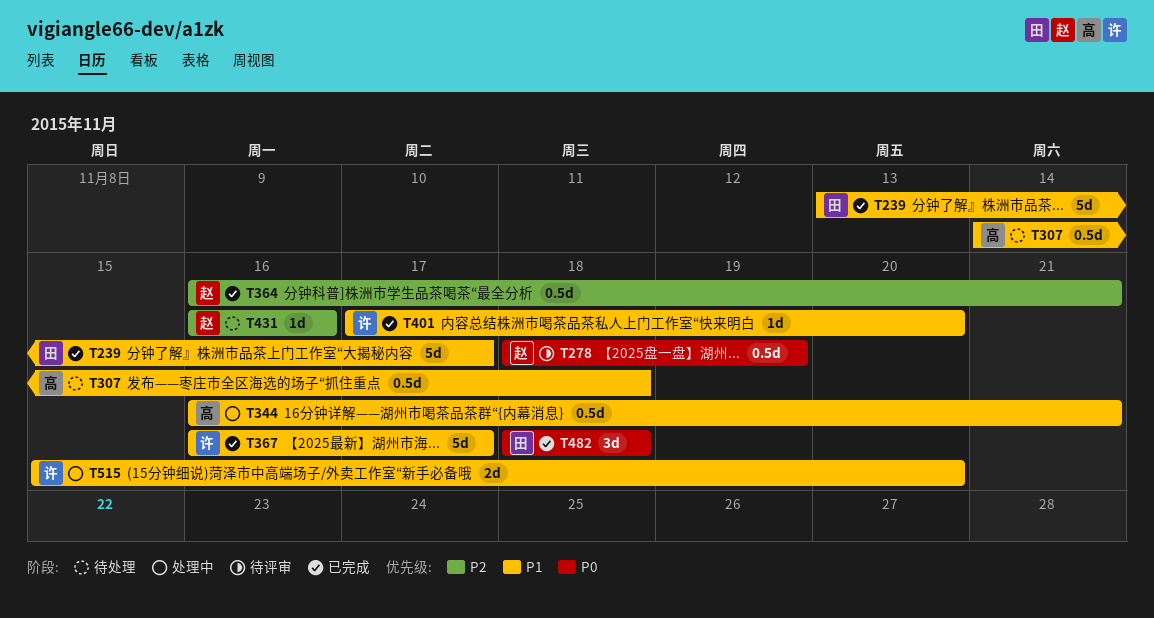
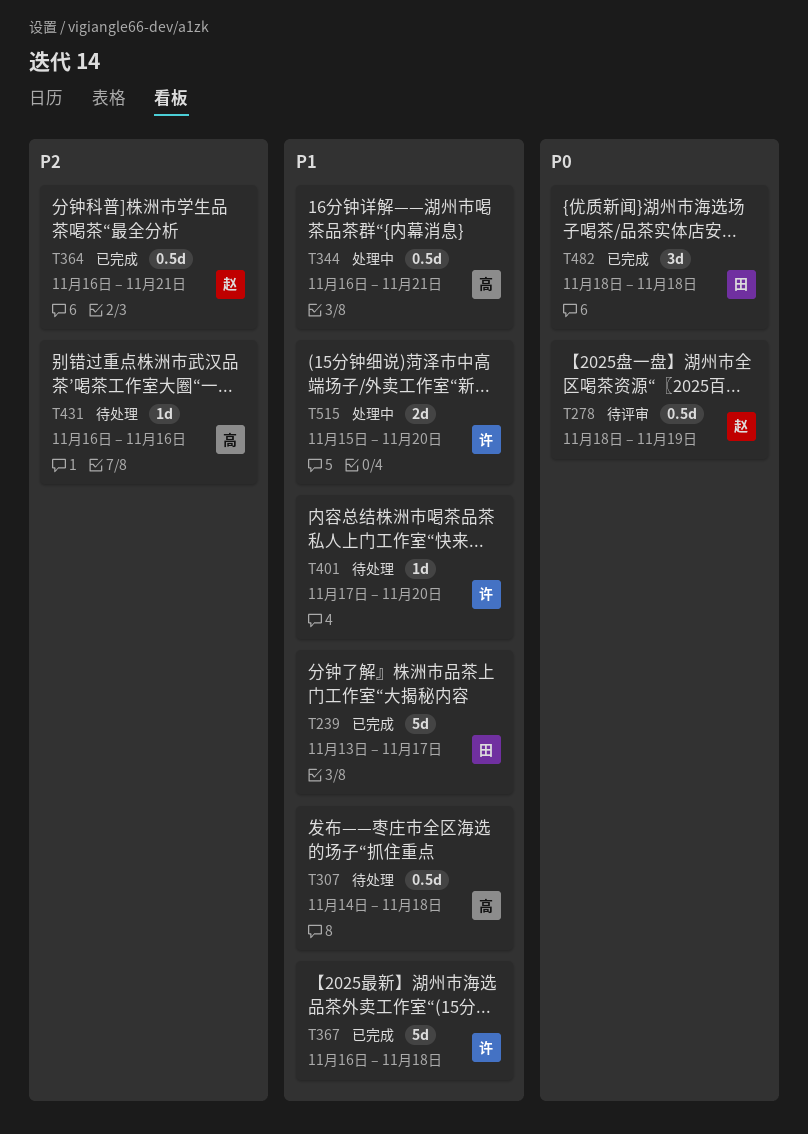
T367, due: Nov 17 -> Nov 18
T401, status: 已完成 -> 待处理
T431, owner: 赵 -> 高

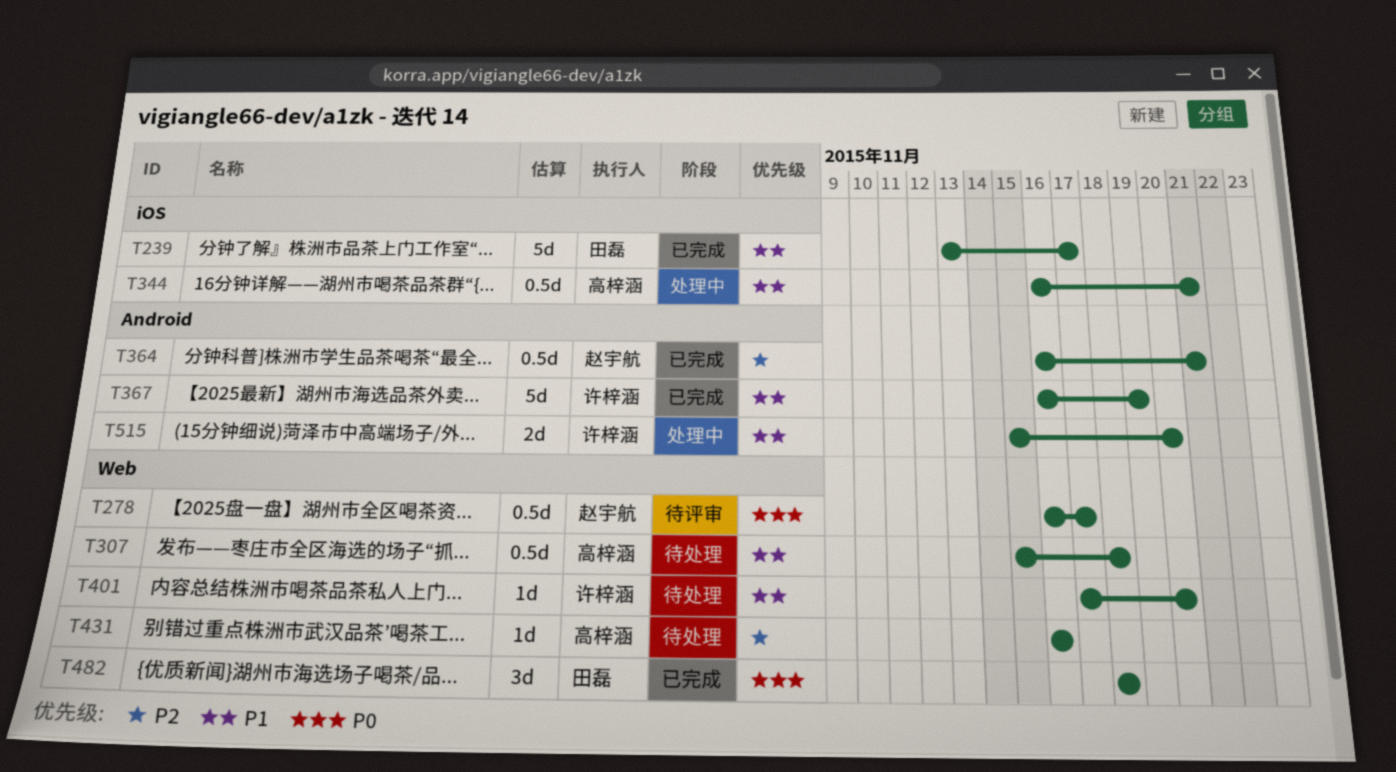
T278, start: Nov 18 -> Nov 16
T278, due: Nov 19 -> Nov 17
T307, start: Nov 14 -> Nov 15
T367, due: Nov 18 -> Nov 19

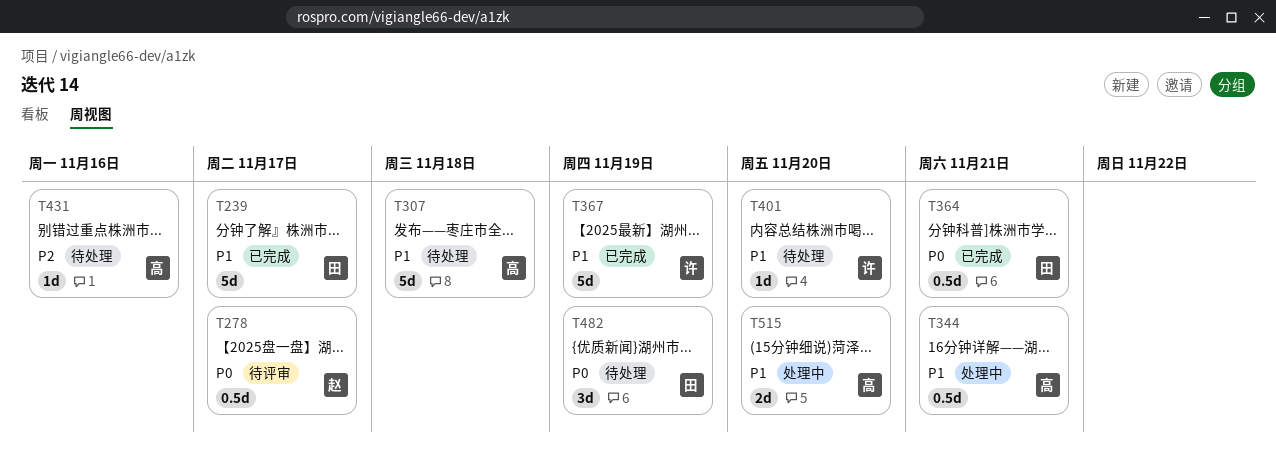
T307, estimate: 0.5d -> 5d
T364, owner: 赵宇航 -> 田磊
T364, priority: P2 -> P0
T482, status: 已完成 -> 待处理
T482, due: Nov 18 -> Nov 19
T515, owner: 许梓涵 -> 高梓涵

